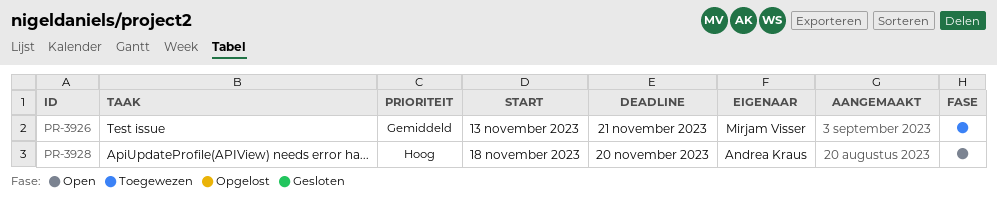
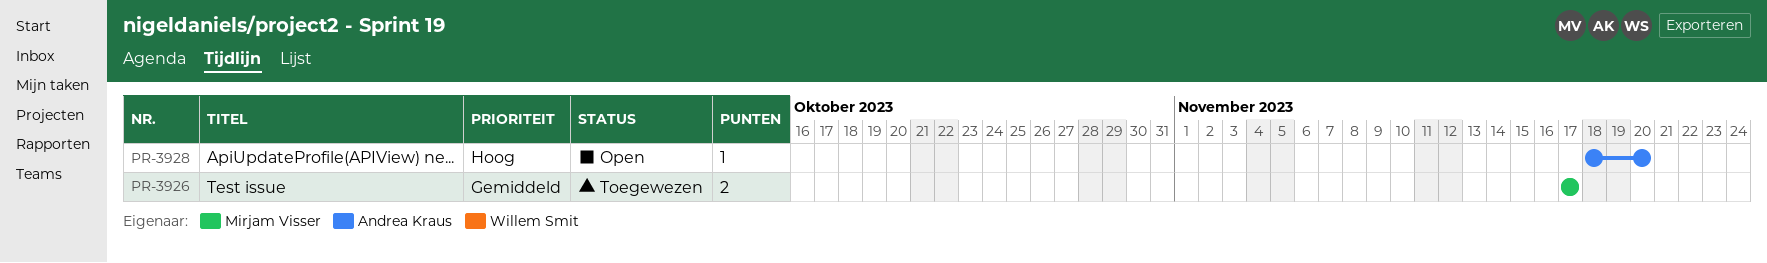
PR-3926, start: Nov 13 -> Nov 17
PR-3926, due: Nov 21 -> Nov 17

